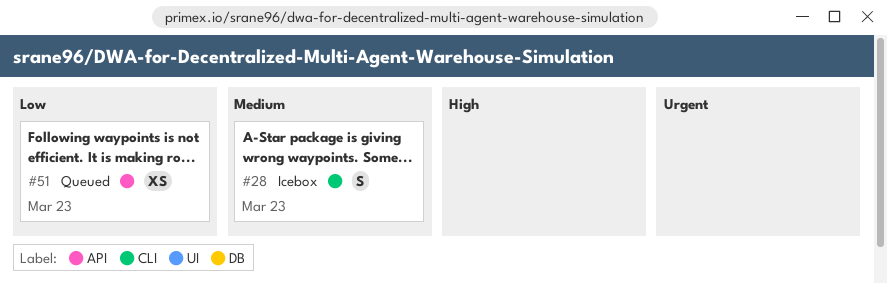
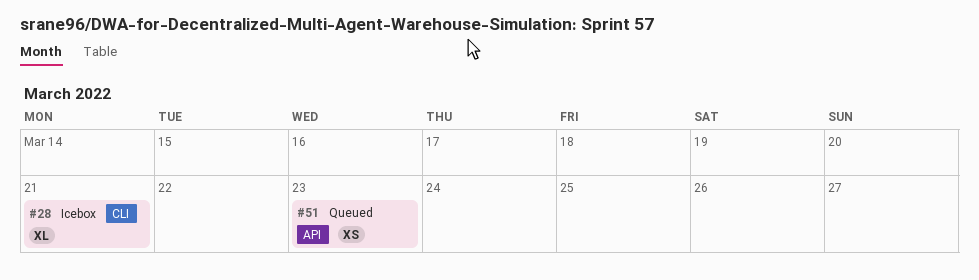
#28, estimate: S -> XL
#28, due: Mar 23 -> Mar 21

